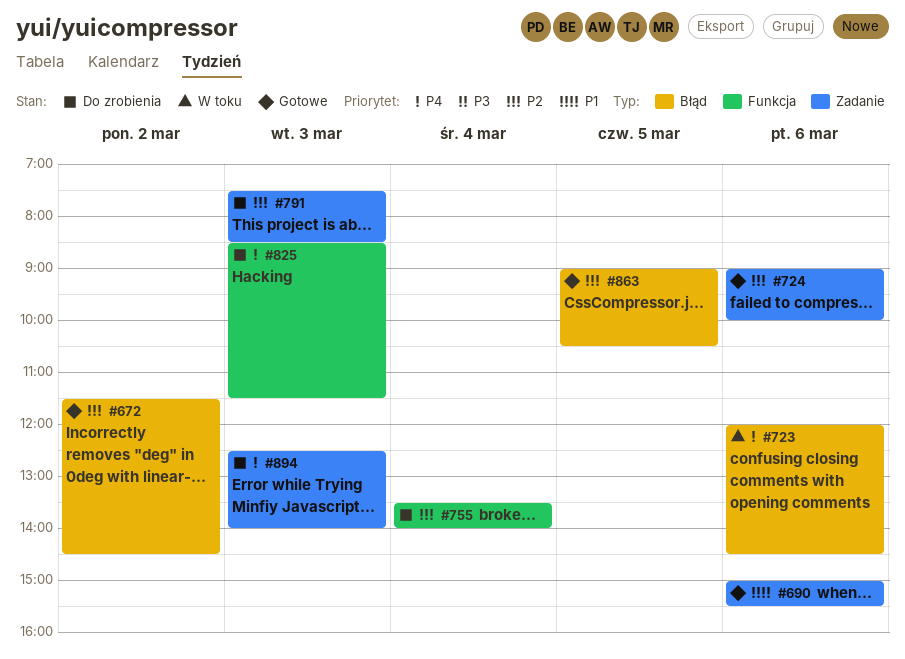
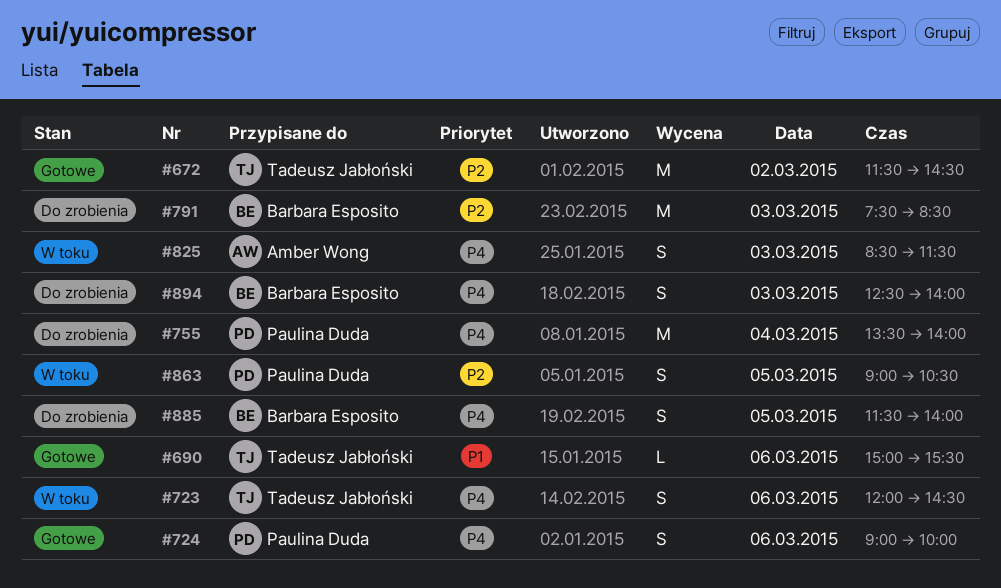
#724, priority: P2 -> P4
#755, priority: P2 -> P4
#825, status: Do zrobienia -> W toku
#863, status: Gotowe -> W toku
#885: none -> present

